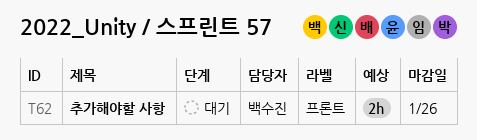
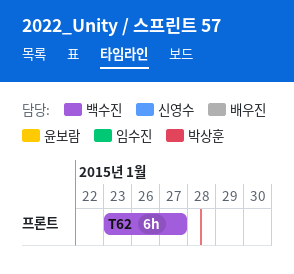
T62, estimate: 2h -> 6h
T62, due: Jan 26 -> Jan 27

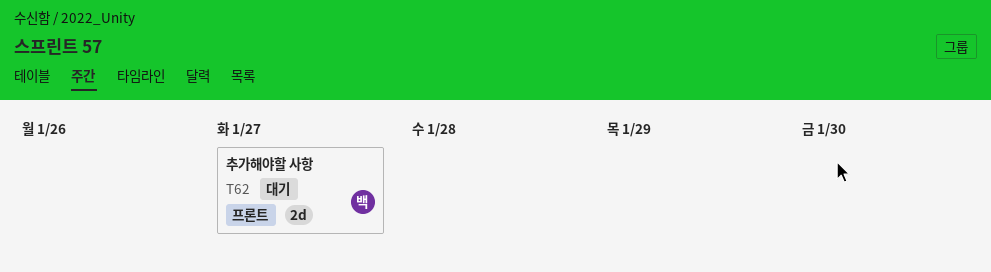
T62, estimate: 6h -> 2d

